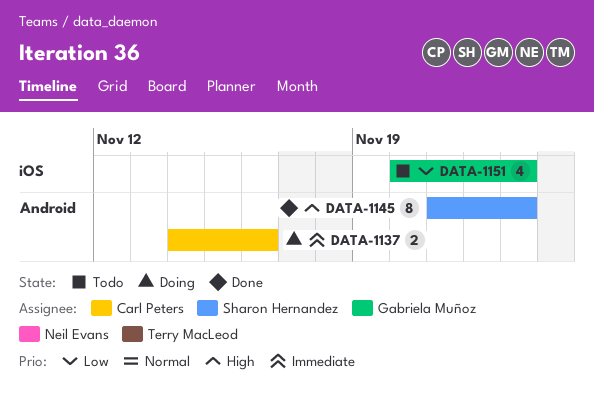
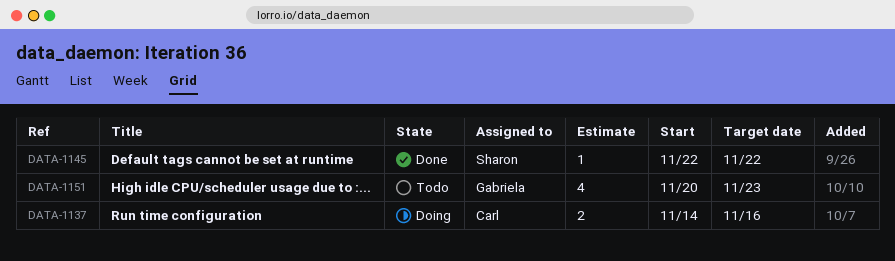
DATA-1145, estimate: 8 -> 1
DATA-1145, start: Nov 21 -> Nov 22
DATA-1145, due: Nov 23 -> Nov 22

